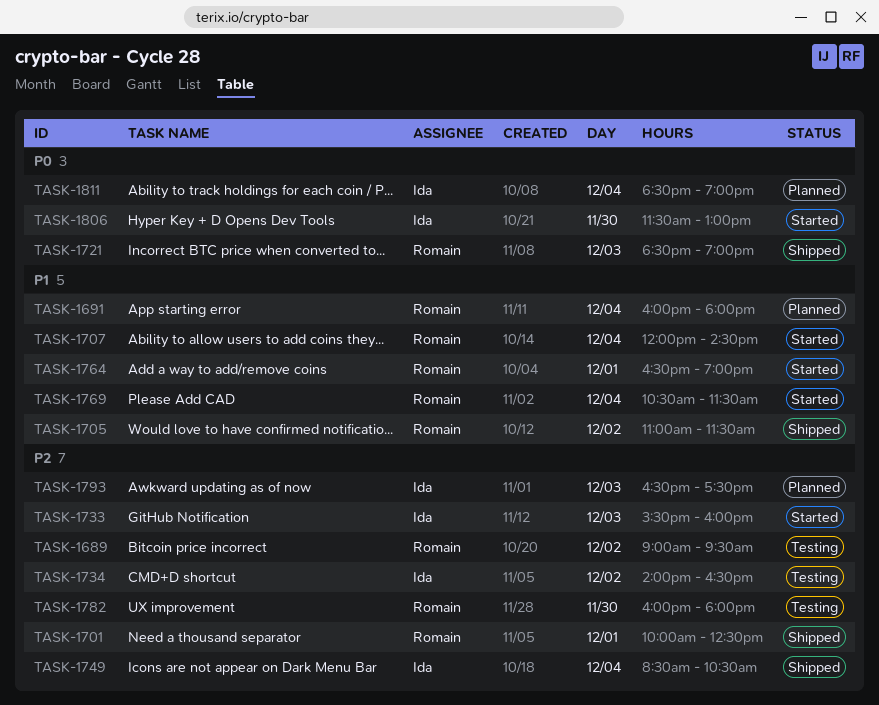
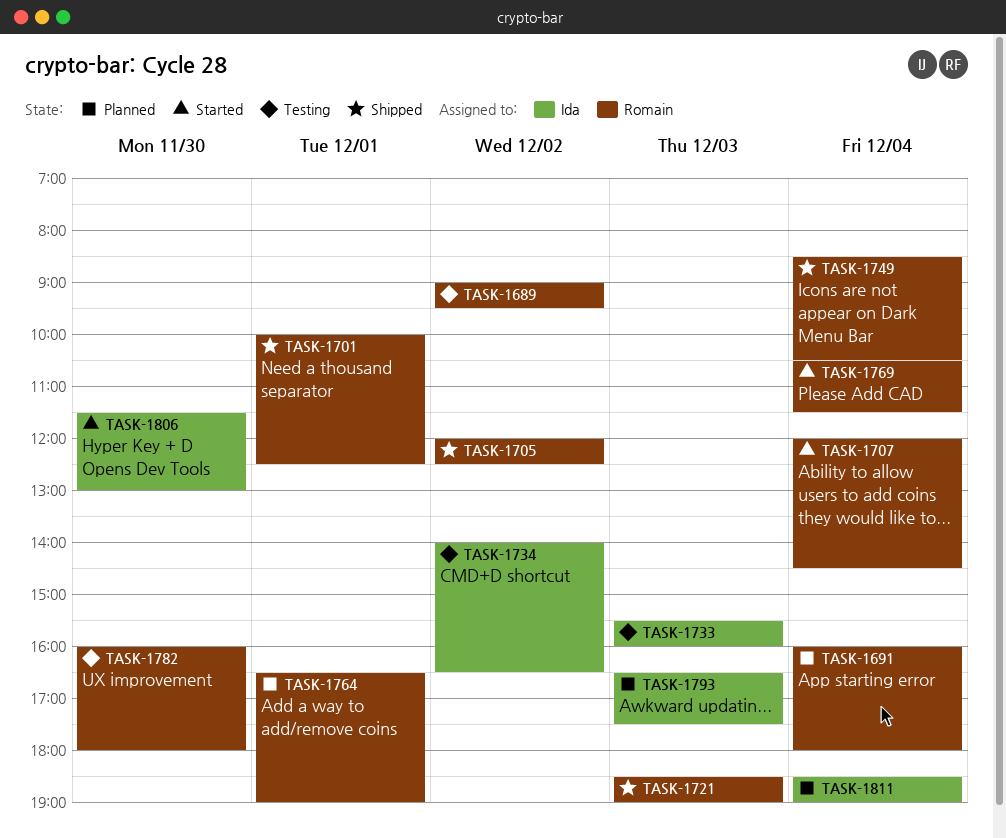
TASK-1705, begins: 11:00 -> 12:00
TASK-1705, ends: 11:30 -> 12:30
TASK-1733, status: Started -> Testing
TASK-1749, owner: Ida -> Romain
TASK-1764, status: Started -> Planned

